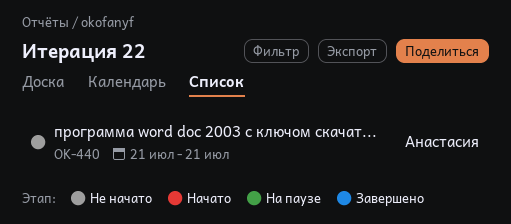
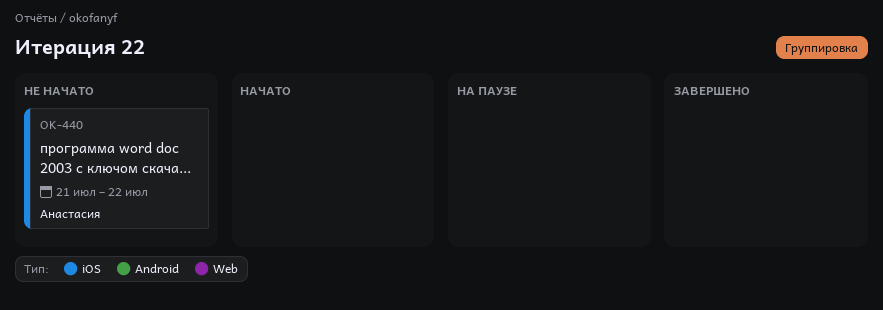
OK-440, due: Jul 21 -> Jul 22

